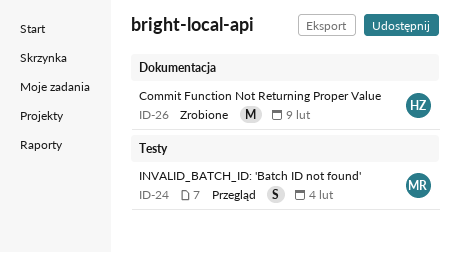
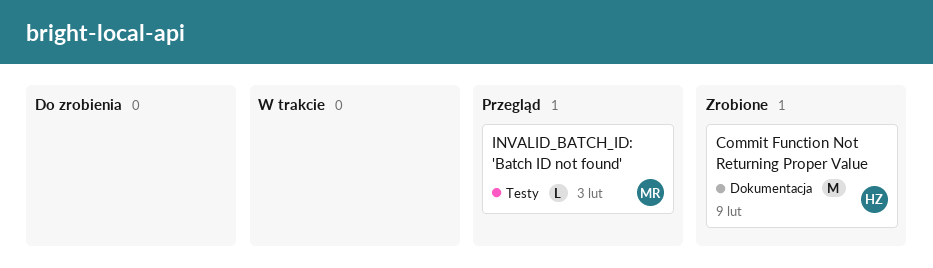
INVALID_BATCH_ID: 'Batch ID not found', estimate: S -> L
INVALID_BATCH_ID: 'Batch ID not found', due: Feb 4 -> Feb 3

